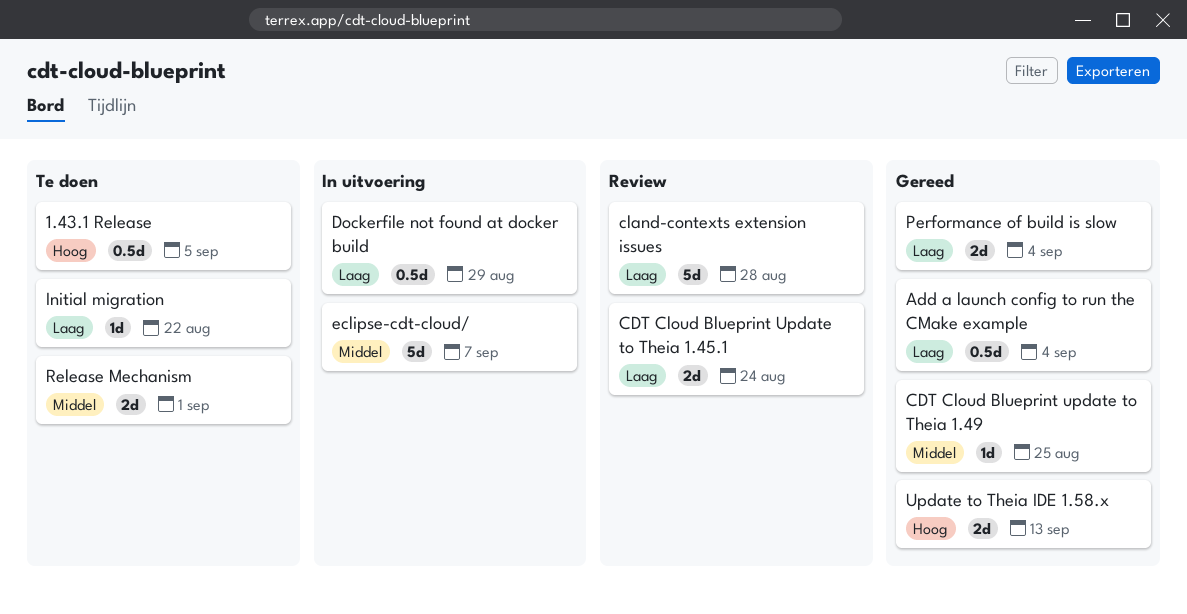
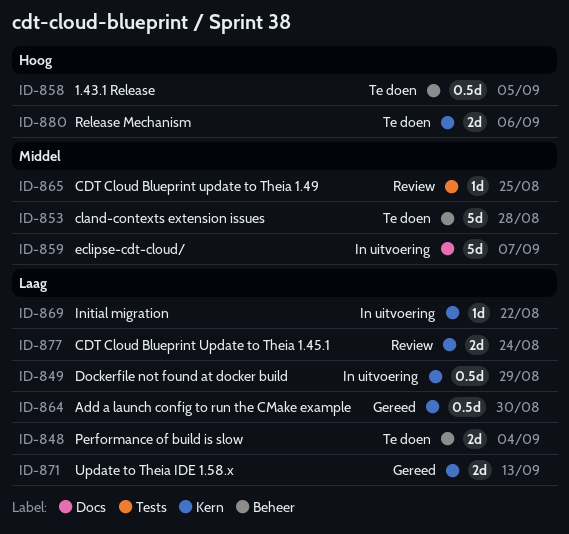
Add a launch config to run the CMake example, due: Sep 4 -> Aug 30
CDT Cloud Blueprint update to Theia 1.49, status: Gereed -> Review
cland-contexts extension issues, status: Review -> Te doen
cland-contexts extension issues, priority: Laag -> Middel
Initial migration, status: Te doen -> In uitvoering
Performance of build is slow, status: Gereed -> Te doen
Release Mechanism, priority: Middel -> Hoog
Release Mechanism, due: Sep 1 -> Sep 6
Update to Theia IDE 1.58.x, priority: Hoog -> Laag

